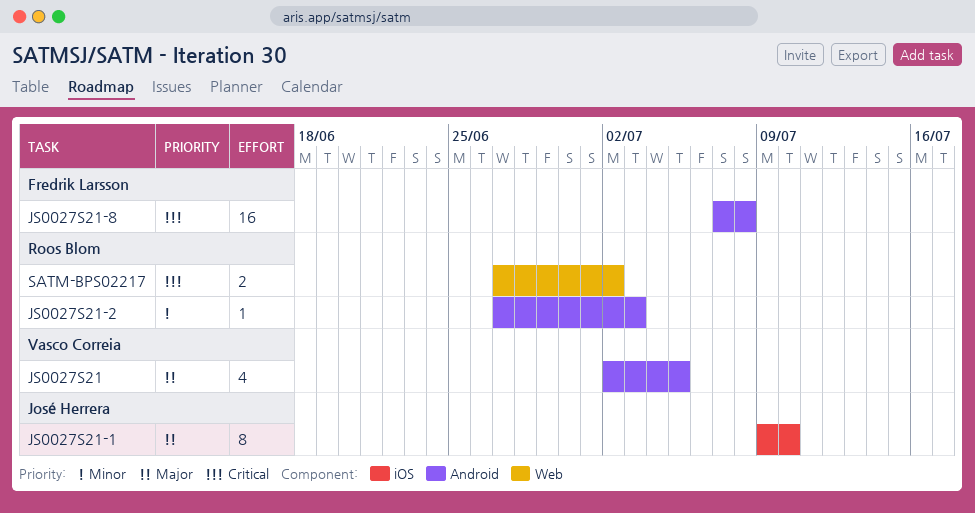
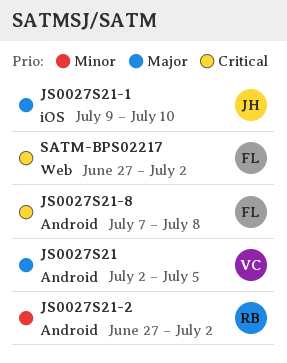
JS0027S21-2, due: Jul 3 -> Jul 2
SATM-BPS02217, owner: Roos Blom -> Fredrik Larsson

